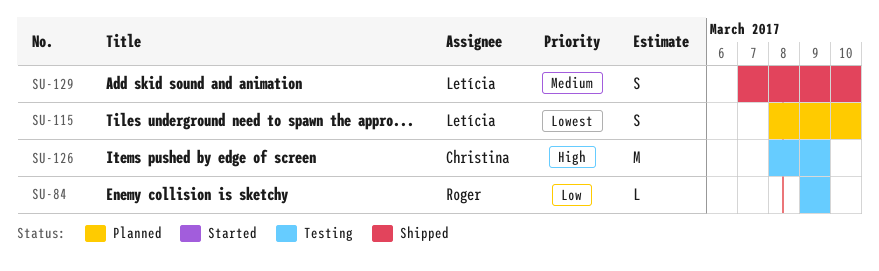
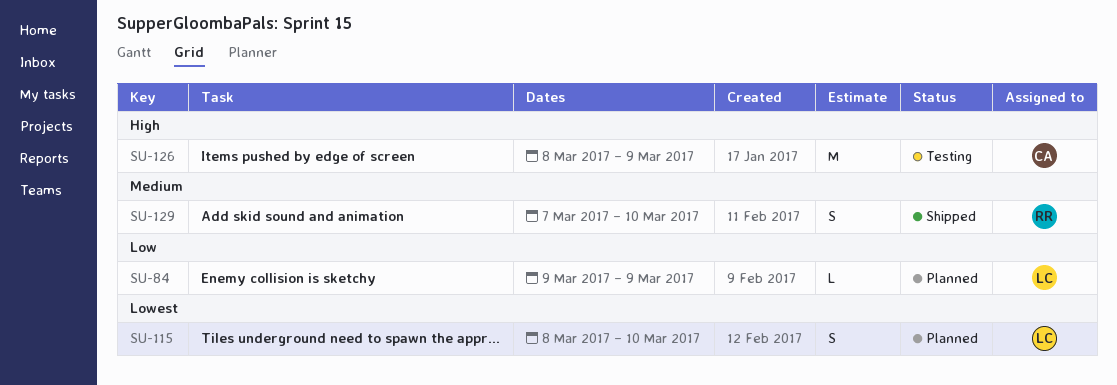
SU-84, status: Testing -> Planned
SU-84, owner: Roger -> Letícia
SU-129, owner: Letícia -> Roger

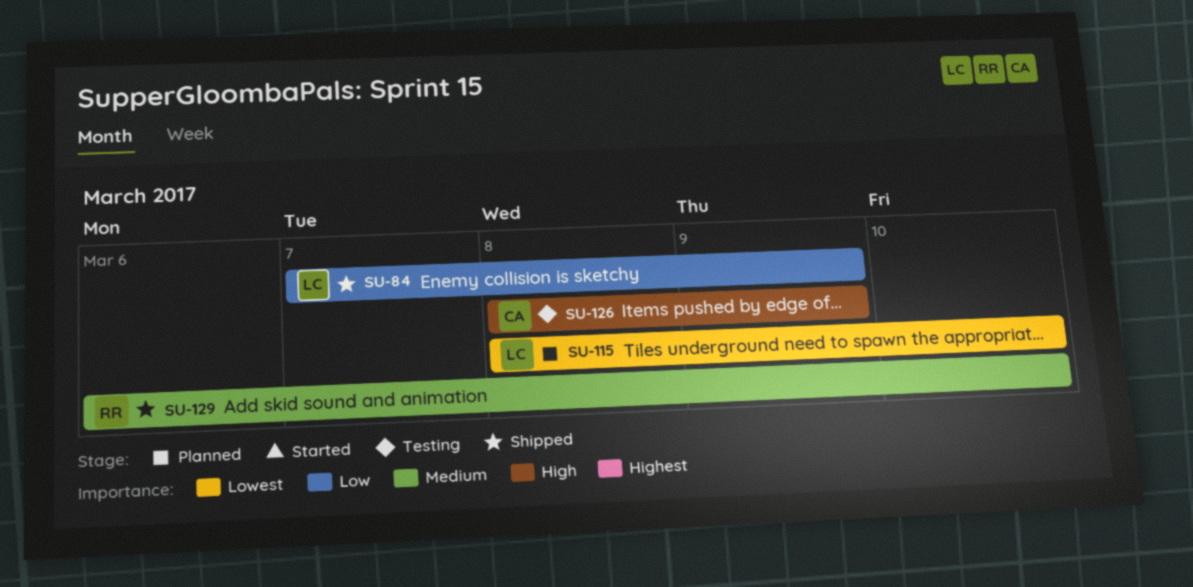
SU-84, status: Planned -> Shipped
SU-84, start: Mar 9 -> Mar 7
SU-129, start: Mar 7 -> Mar 6

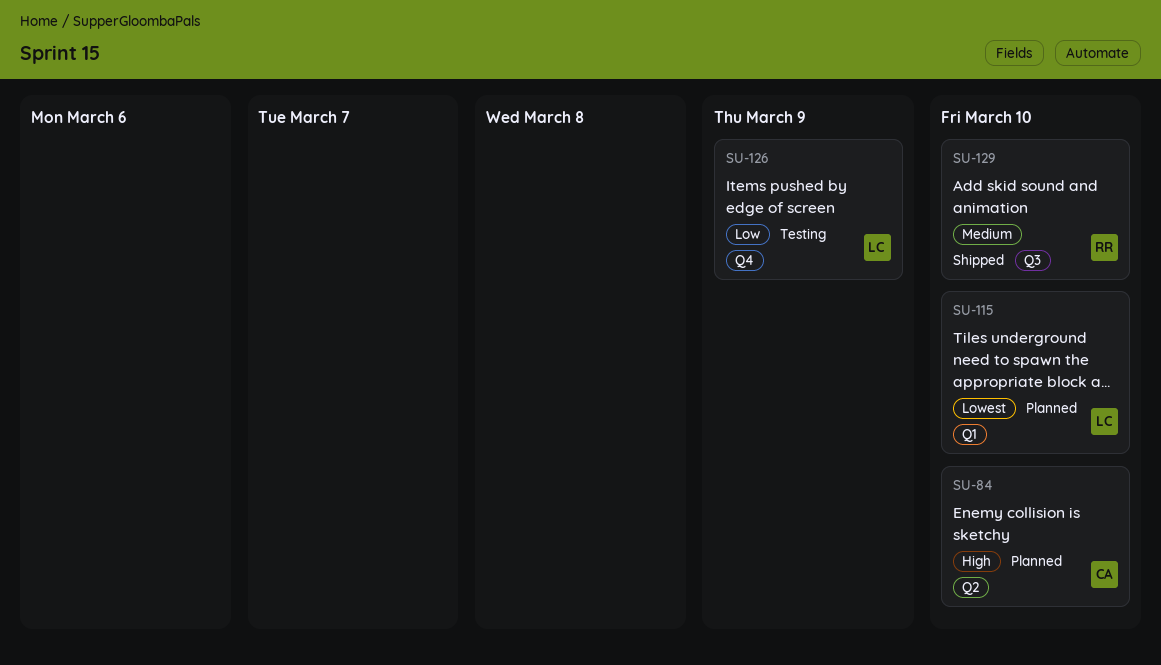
SU-84, status: Shipped -> Planned
SU-84, owner: LC -> CA
SU-84, priority: Low -> High
SU-84, due: Mar 9 -> Mar 10
SU-126, owner: CA -> LC
SU-126, priority: High -> Low

